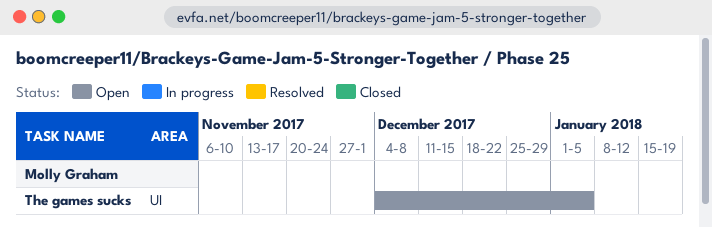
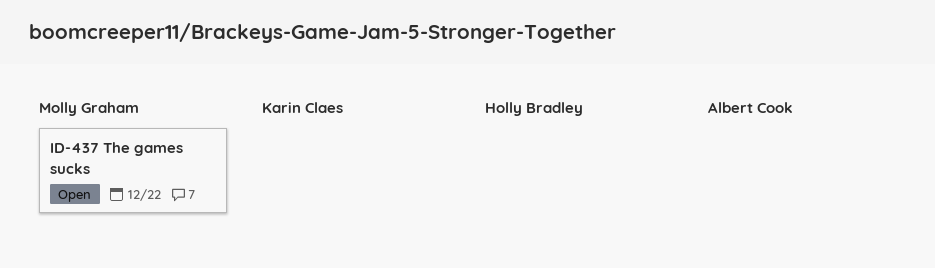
The games sucks, due: Jan 5 -> Dec 22

